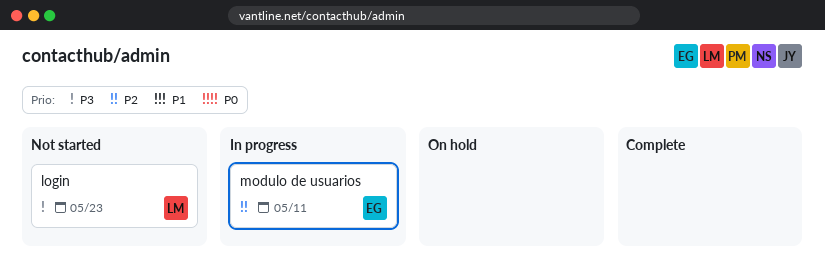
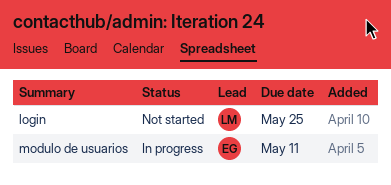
login, due: May 23 -> May 25

